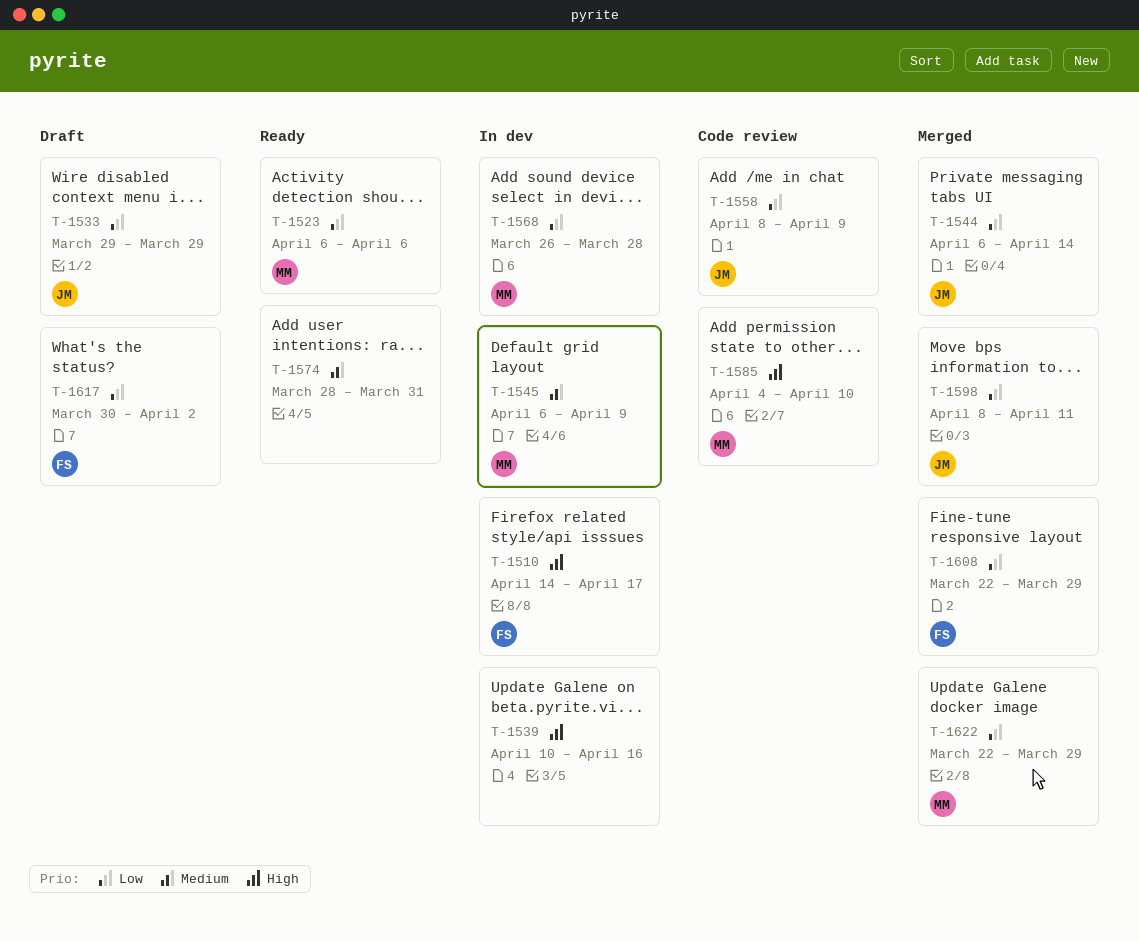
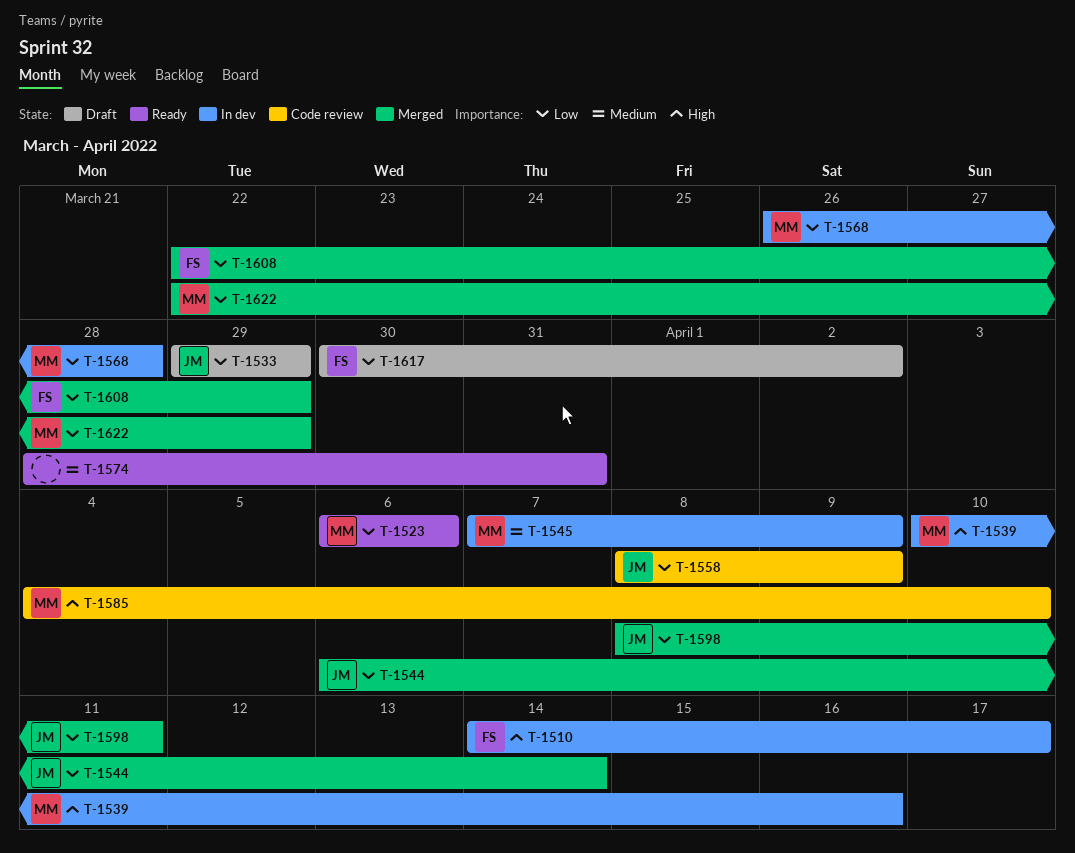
T-1539, owner: none -> MM
T-1545, start: Apr 6 -> Apr 7

